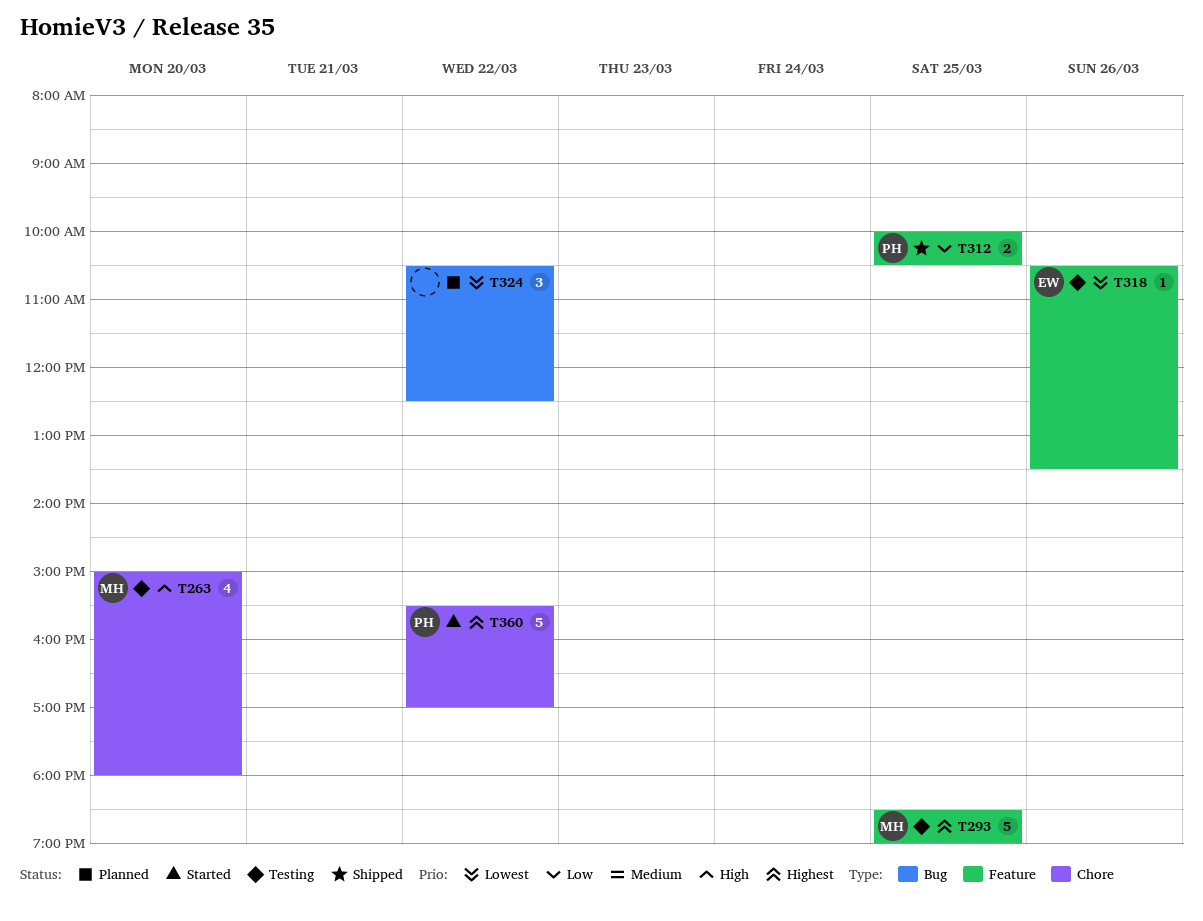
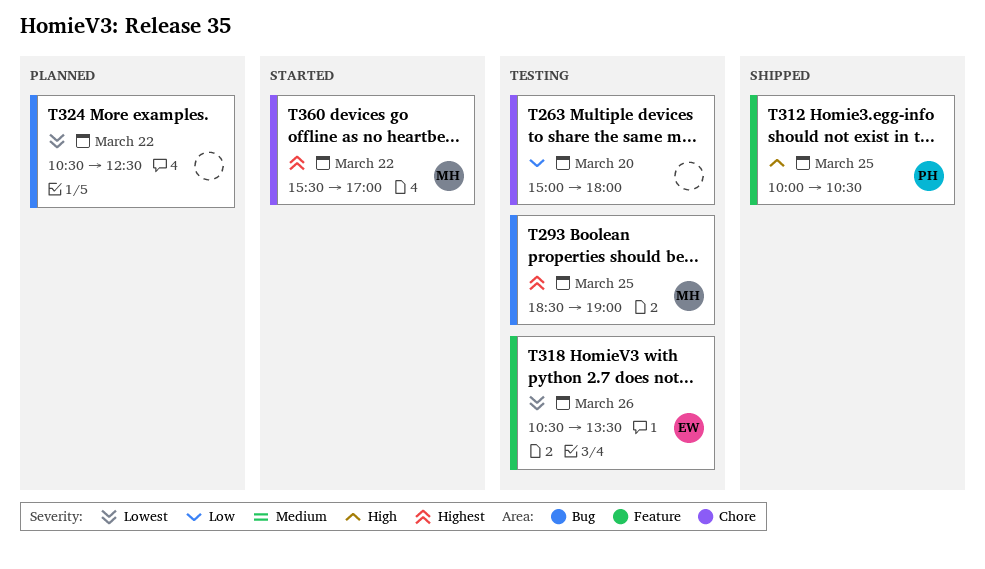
T263, owner: MH -> none
T263, priority: High -> Low
T293, label: Feature -> Bug
T312, priority: Low -> High
T360, owner: PH -> MH

